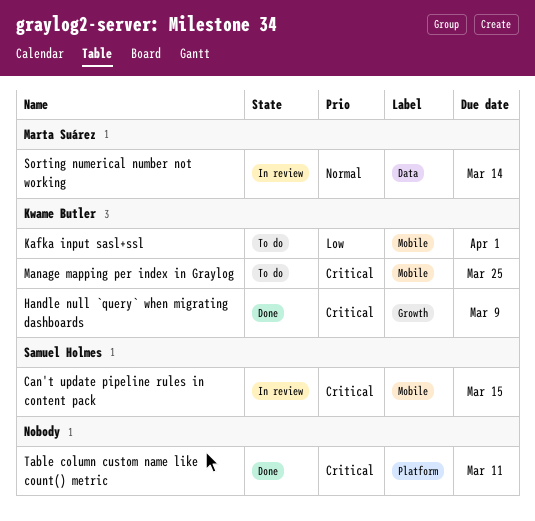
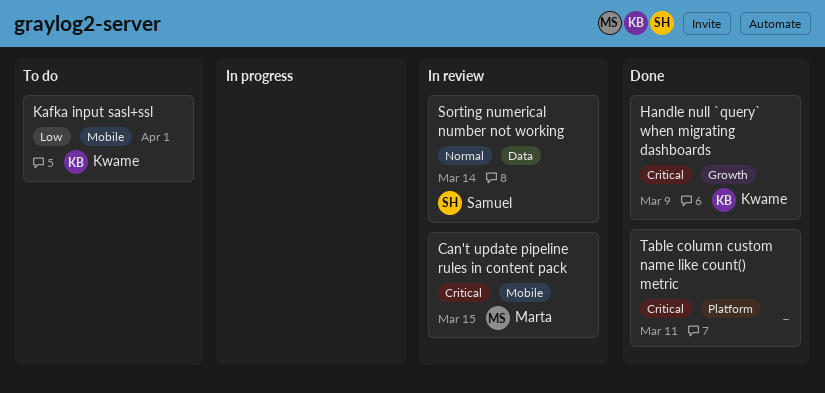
Can't update pipeline rules in content pack, owner: Samuel Holmes -> Marta Suárez
Manage mapping per index in Graylog: present -> none
Sorting numerical number not working, owner: Marta Suárez -> Samuel Holmes

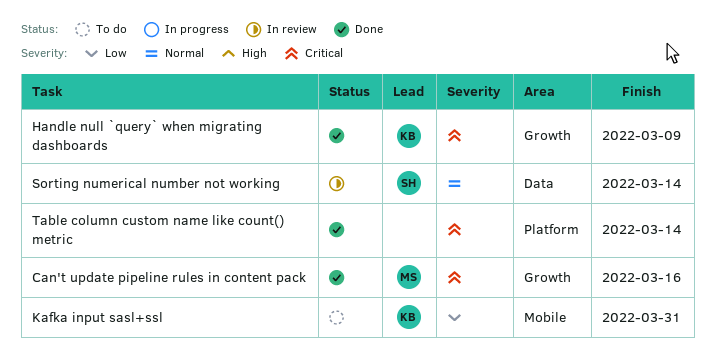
Can't update pipeline rules in content pack, status: In review -> Done
Can't update pipeline rules in content pack, label: Mobile -> Growth
Can't update pipeline rules in content pack, due: Mar 15 -> Mar 16
Kafka input sasl+ssl, due: Apr 1 -> Mar 31
Table column custom name like count() metric, due: Mar 11 -> Mar 14

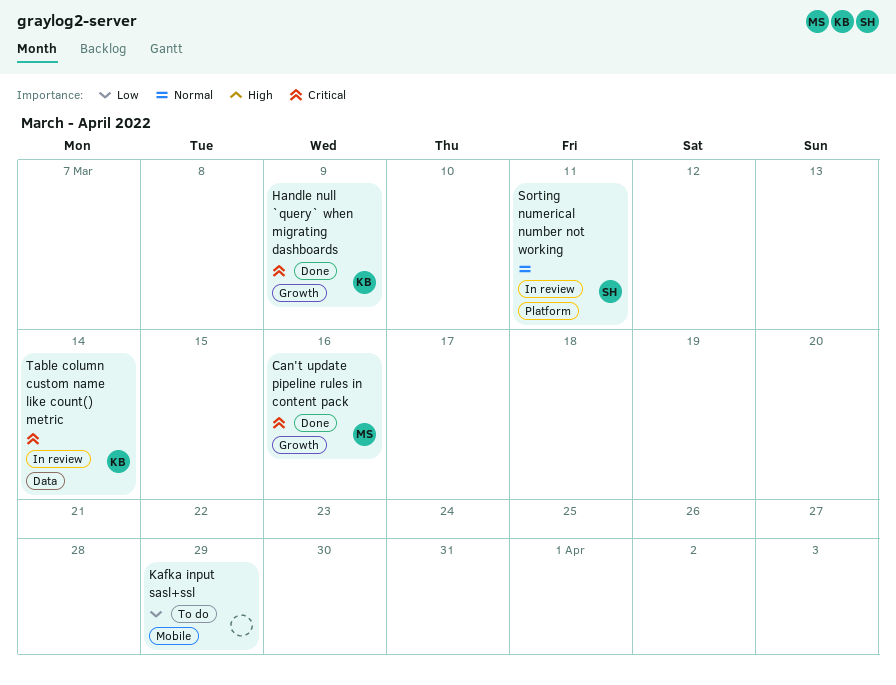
Kafka input sasl+ssl, owner: KB -> none
Kafka input sasl+ssl, due: Mar 31 -> Mar 29
Sorting numerical number not working, label: Data -> Platform
Sorting numerical number not working, due: Mar 14 -> Mar 11
Table column custom name like count() metric, status: Done -> In review
Table column custom name like count() metric, owner: none -> KB
Table column custom name like count() metric, label: Platform -> Data

